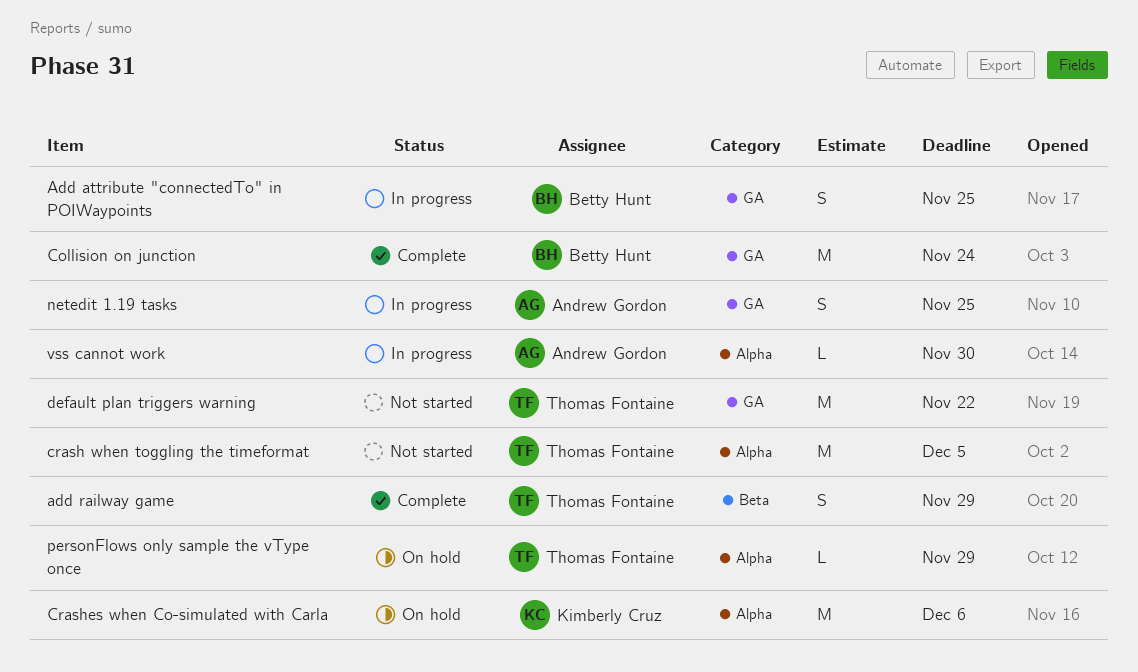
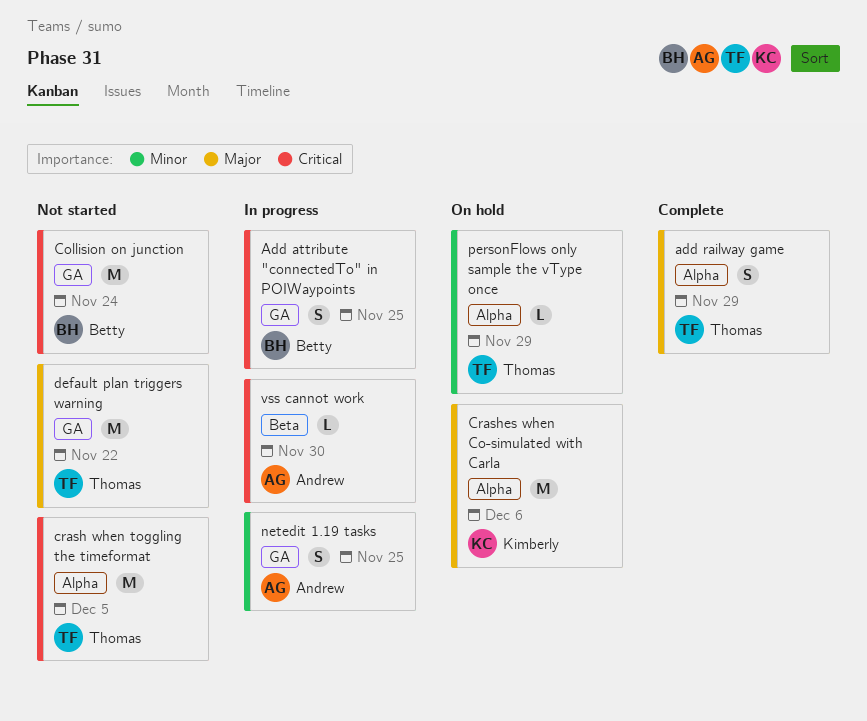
add railway game, label: Beta -> Alpha
Collision on junction, status: Complete -> Not started
vss cannot work, label: Alpha -> Beta

